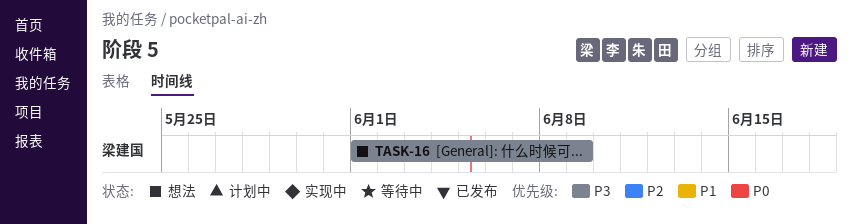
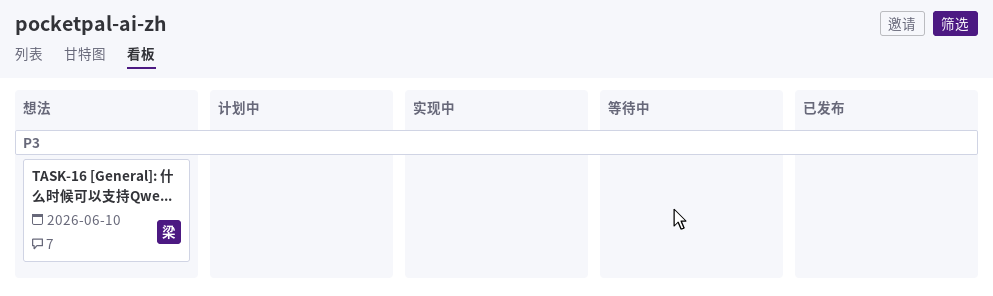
TASK-16, due: Jun 9 -> Jun 10

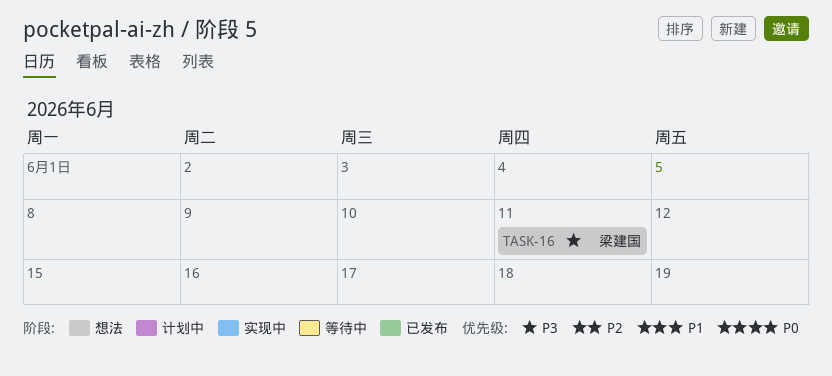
TASK-16, due: Jun 10 -> Jun 11

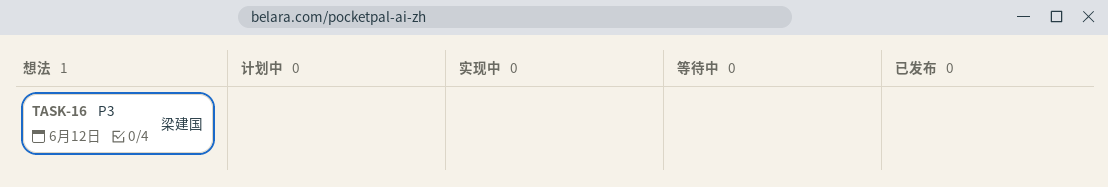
TASK-16, due: Jun 11 -> Jun 12

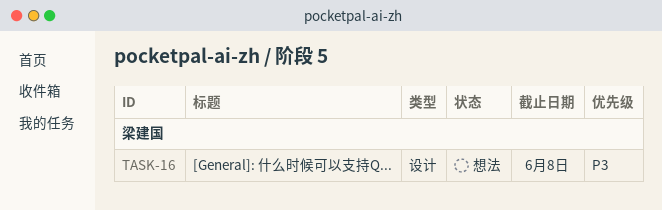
TASK-16, due: Jun 12 -> Jun 8

